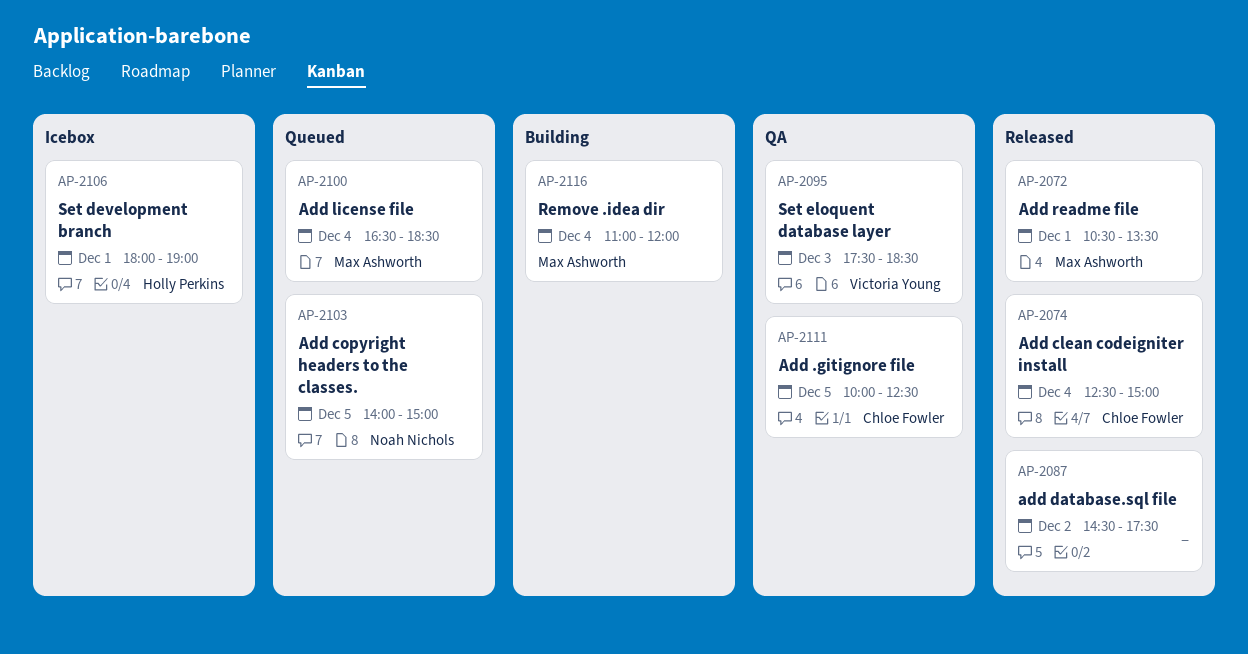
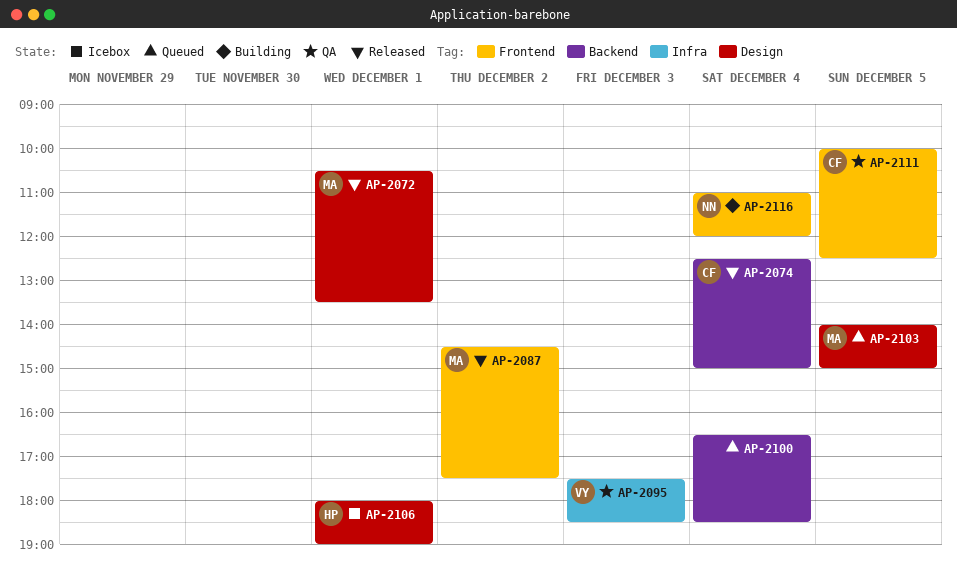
AP-2087, owner: none -> Max Ashworth
AP-2100, owner: Max Ashworth -> none
AP-2103, owner: Noah Nichols -> Max Ashworth
AP-2116, owner: Max Ashworth -> Noah Nichols

